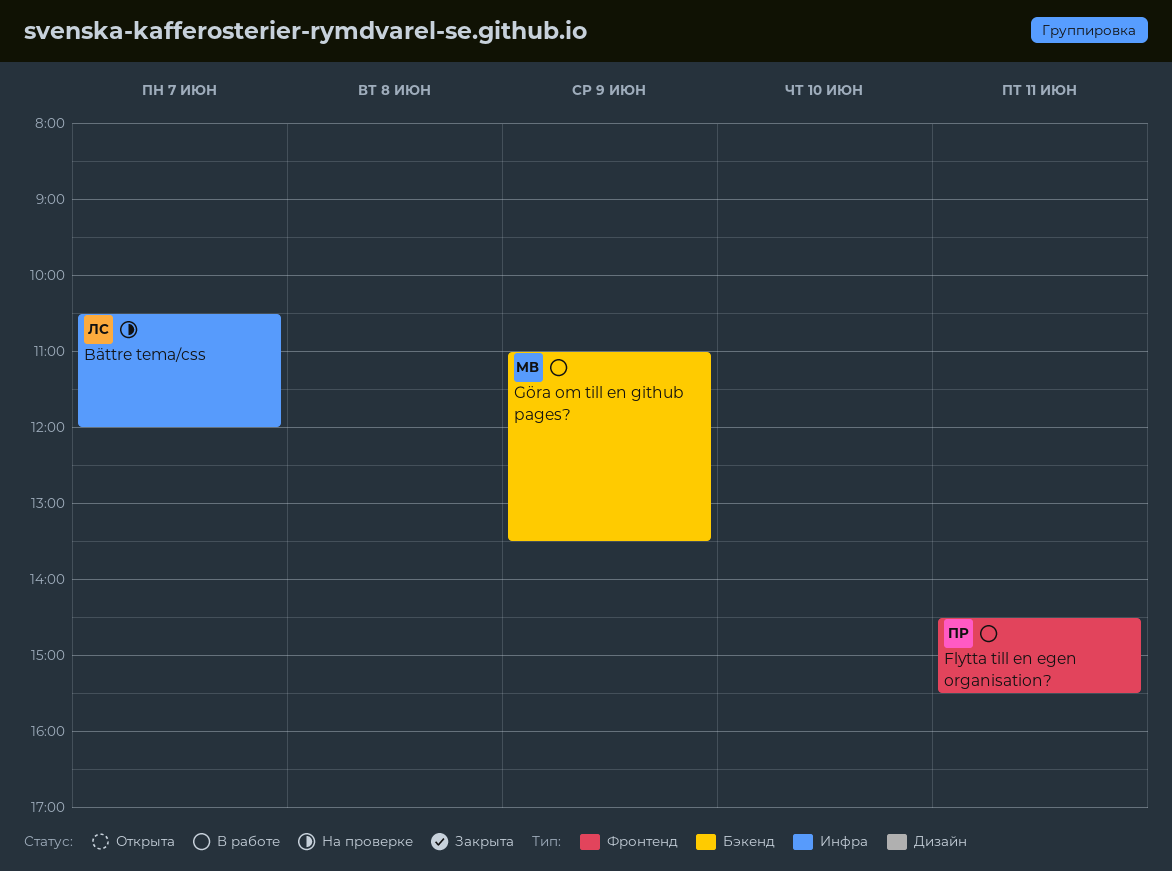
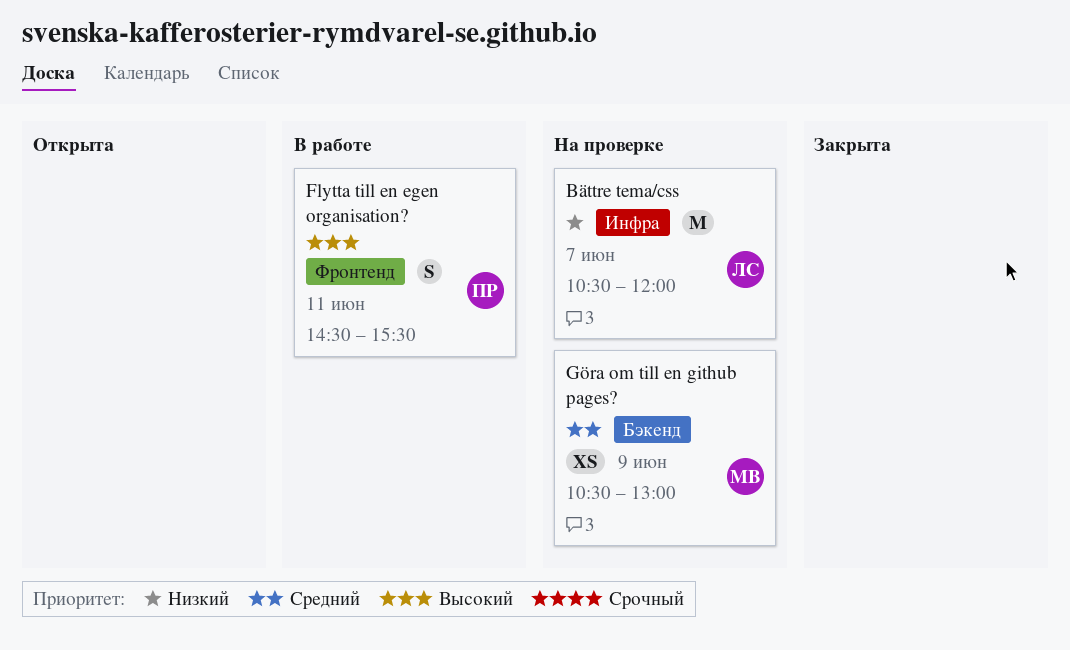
Göra om till en github pages?, status: В работе -> На проверке
Göra om till en github pages?, begins: 11:00 -> 10:30
Göra om till en github pages?, ends: 13:30 -> 13:00

